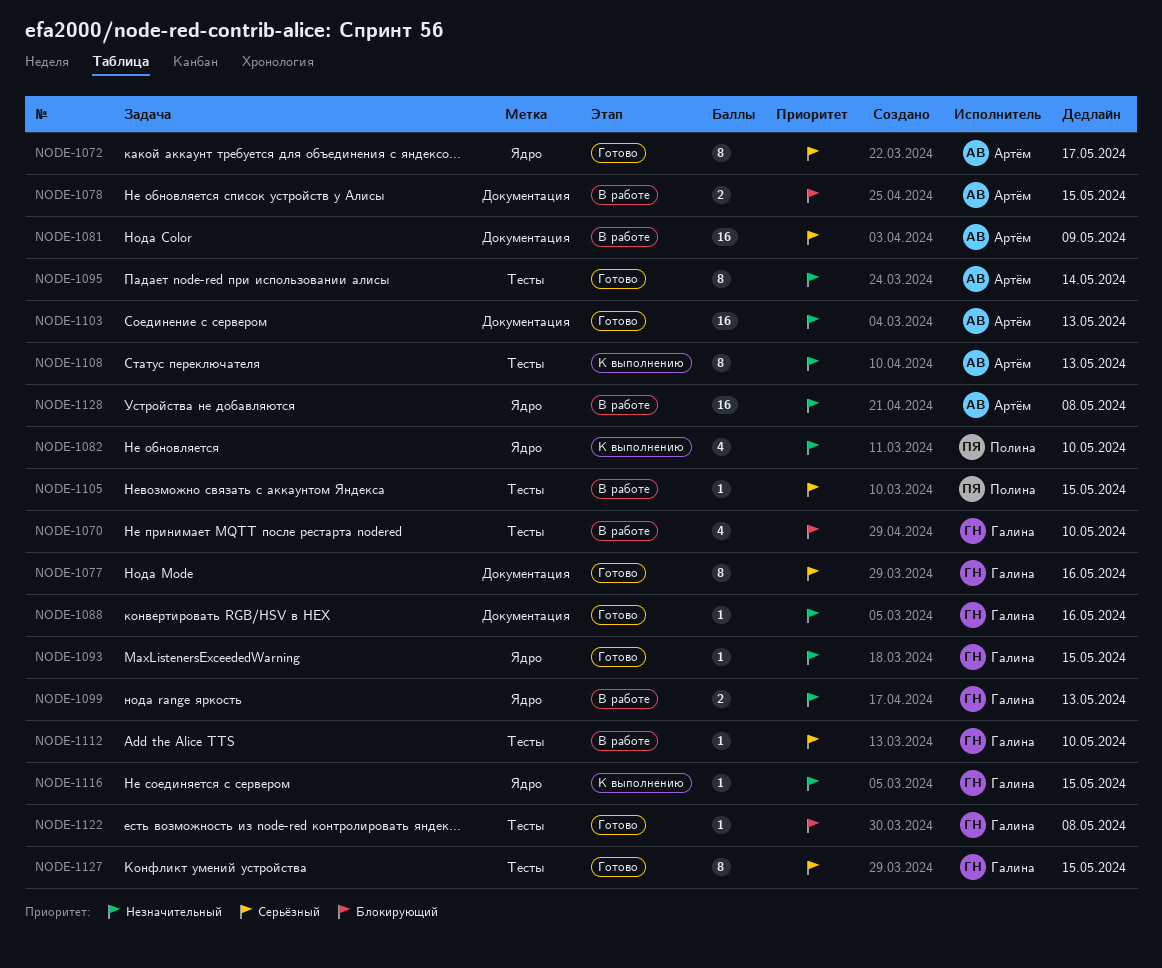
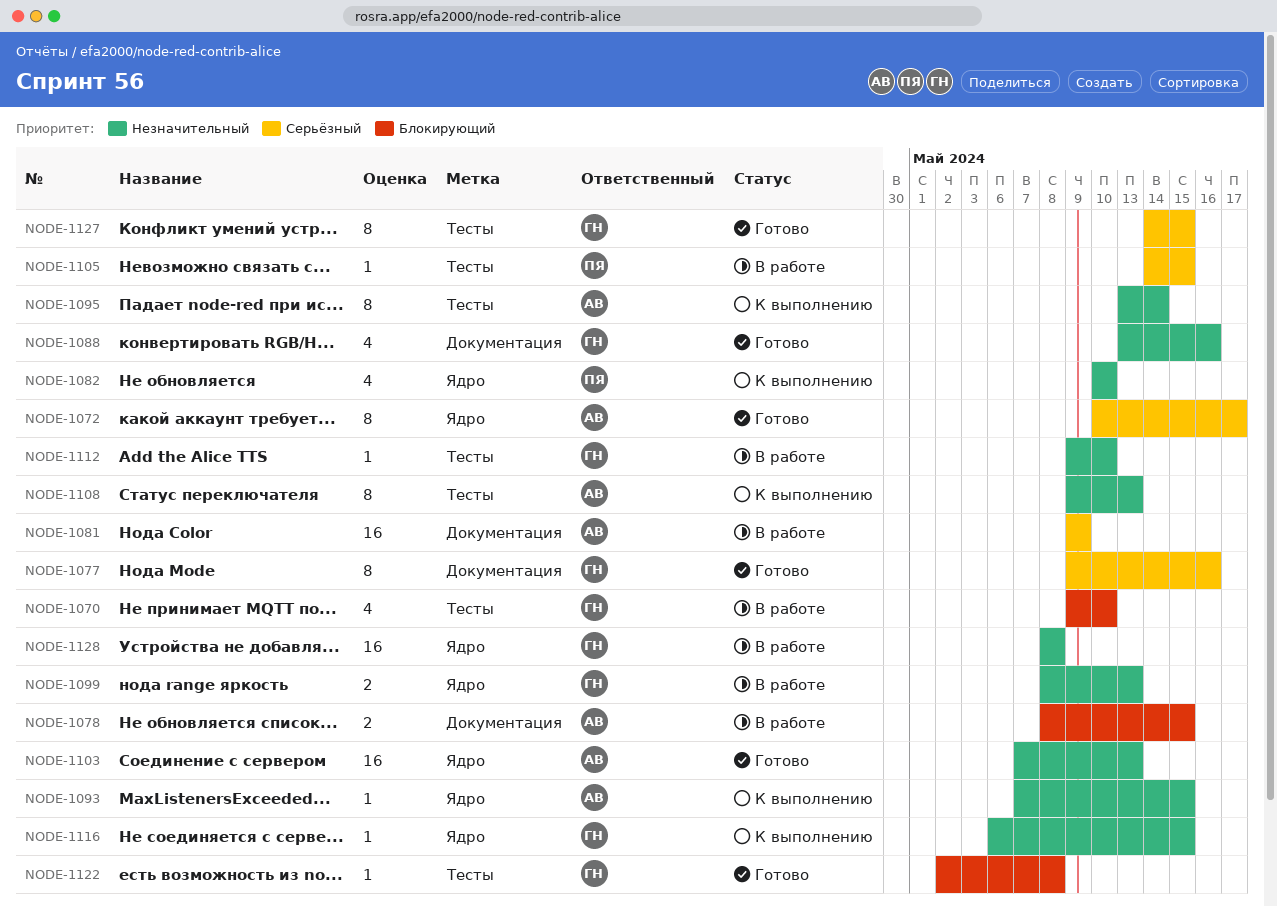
NODE-1088, estimate: 1 -> 4
NODE-1093, status: Готово -> К выполнению
NODE-1093, owner: Галина -> Артём
NODE-1095, status: Готово -> К выполнению
NODE-1103, label: Документация -> Ядро
NODE-1112, priority: Серьёзный -> Незначительный
NODE-1128, owner: Артём -> Галина

